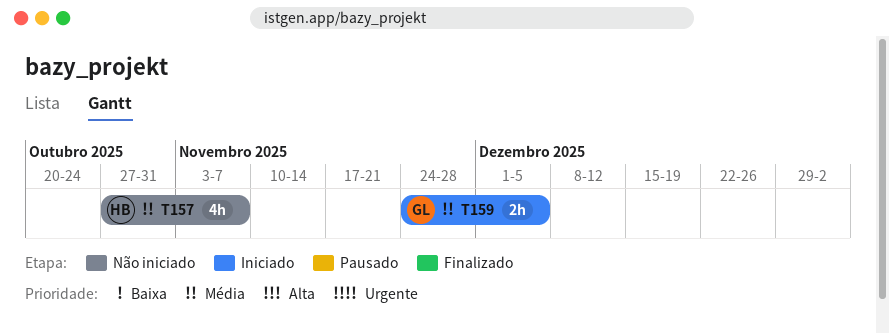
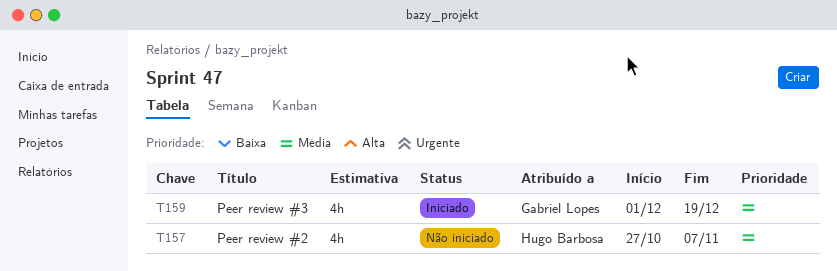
T159, estimate: 2h -> 4h
T159, start: Nov 24 -> Dec 1
T159, due: Dec 5 -> Dec 19

